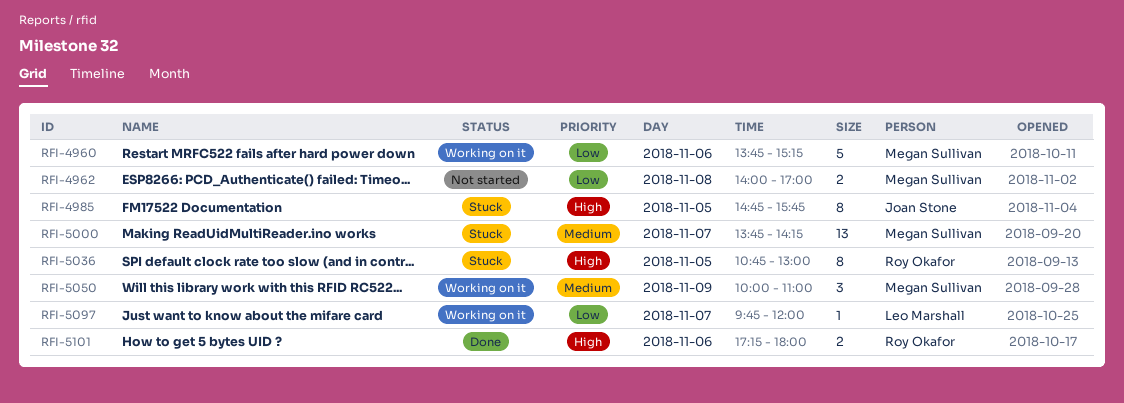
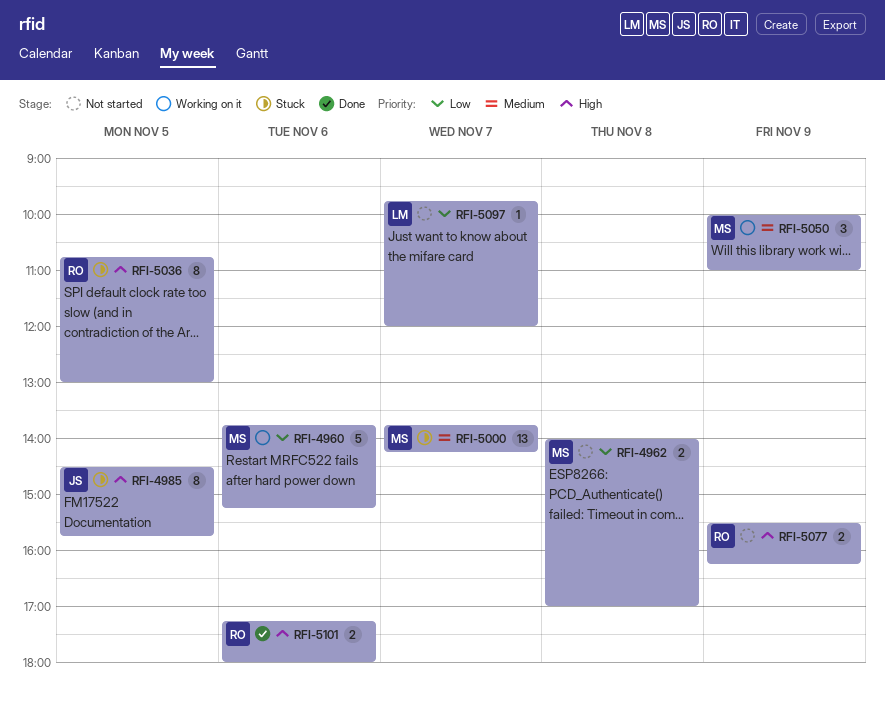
RFI-4985, begins: 14:45 -> 14:30
RFI-5077: none -> present
RFI-5097, status: Working on it -> Not started

